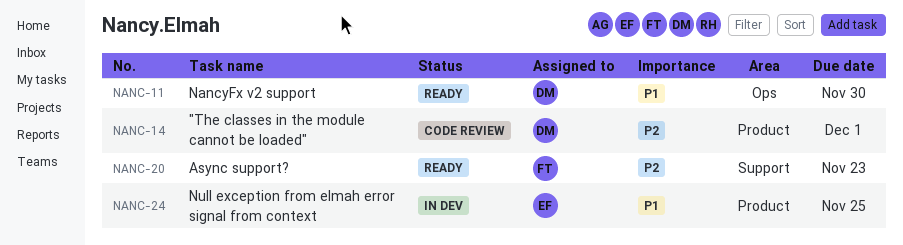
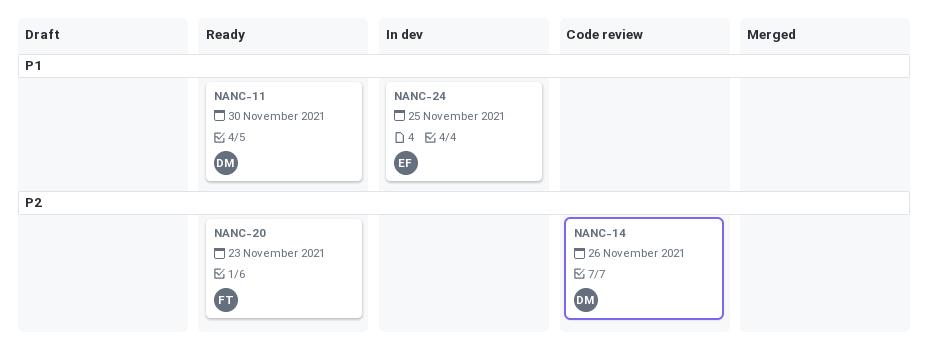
NANC-14, due: Dec 1 -> Nov 26

